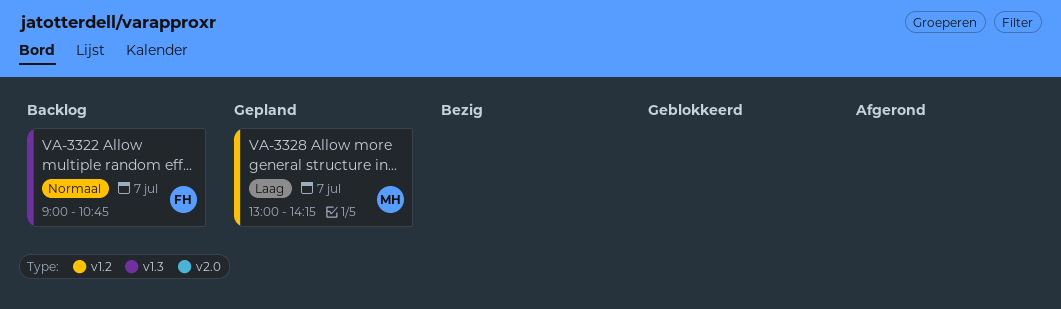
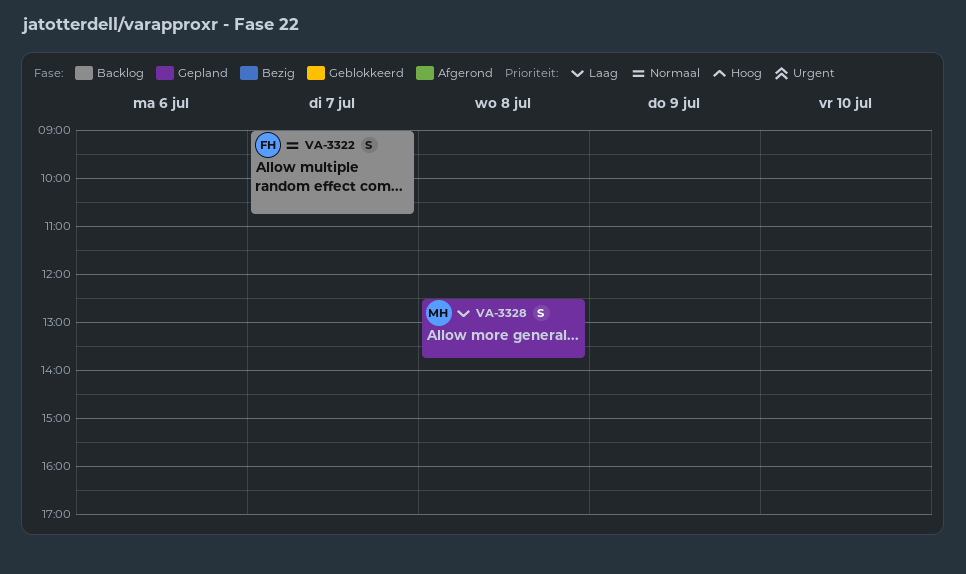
VA-3328, day: Jul 7 -> Jul 8
VA-3328, begins: 13:00 -> 12:30
VA-3328, ends: 14:15 -> 13:45

